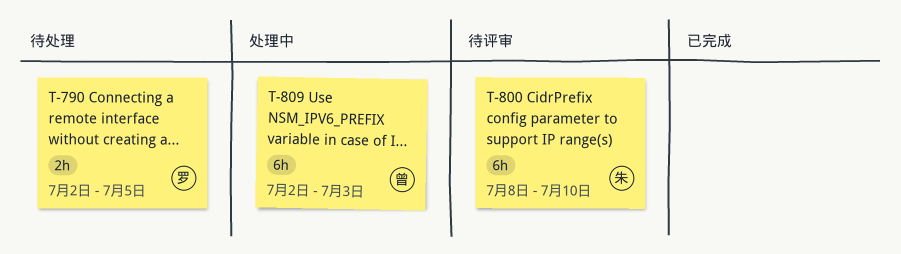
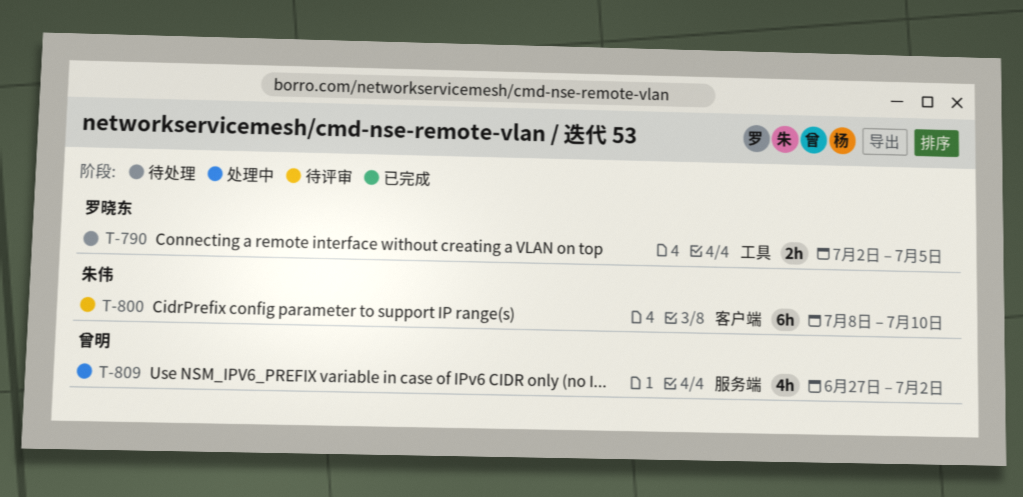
T-809, estimate: 6h -> 4h
T-809, start: Jul 2 -> Jun 27
T-809, due: Jul 3 -> Jul 2

